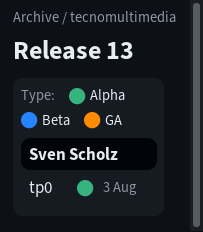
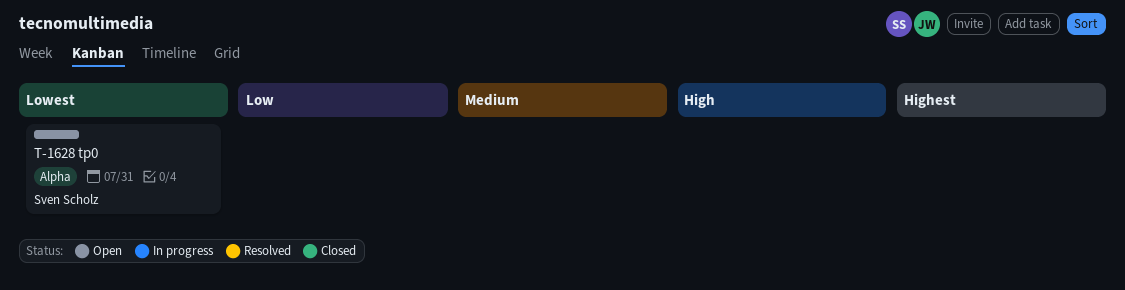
tp0, due: Aug 3 -> Jul 31

